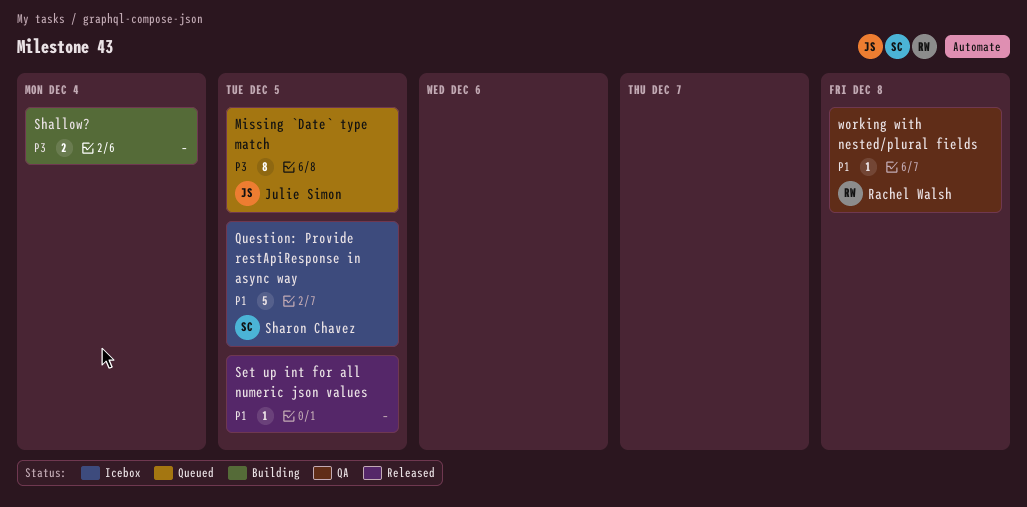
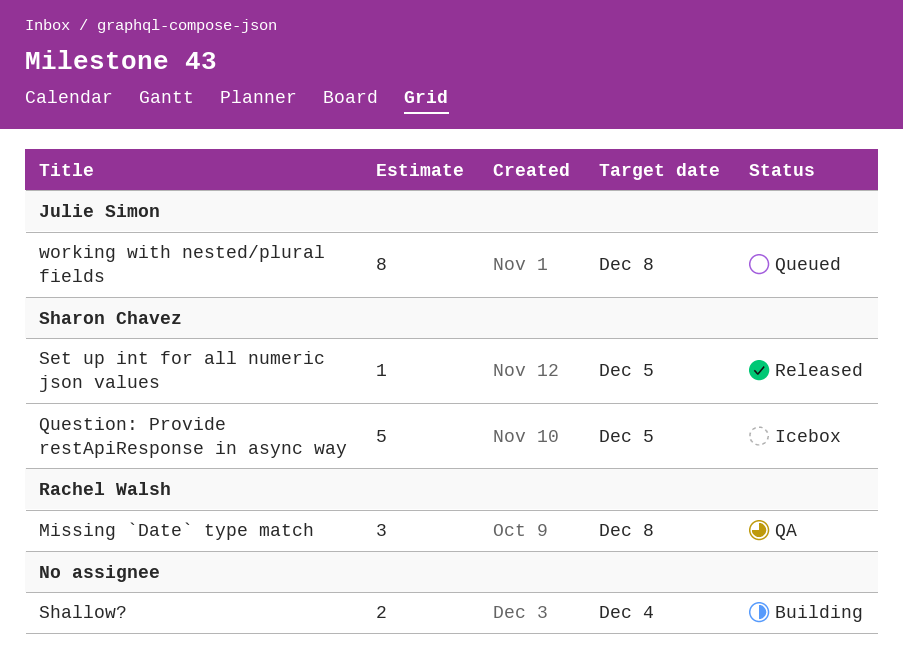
Missing `Date` type match, status: Queued -> QA
Missing `Date` type match, owner: Julie Simon -> Rachel Walsh
Missing `Date` type match, estimate: 8 -> 3
Missing `Date` type match, due: Dec 5 -> Dec 8
Set up int for all numeric json values, owner: none -> Sharon Chavez
working with nested/plural fields, status: QA -> Queued
working with nested/plural fields, owner: Rachel Walsh -> Julie Simon
working with nested/plural fields, estimate: 1 -> 8

